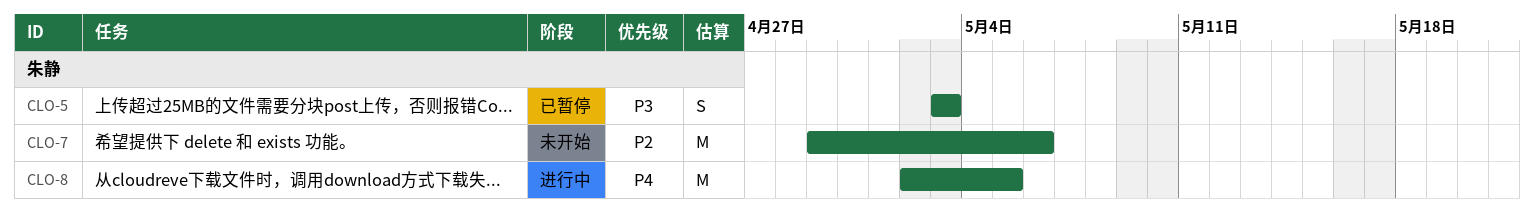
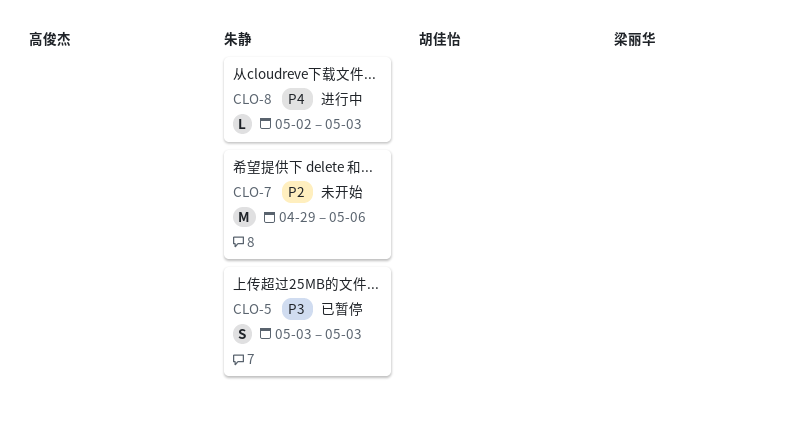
CLO-8, estimate: M -> L
CLO-8, due: May 5 -> May 3

